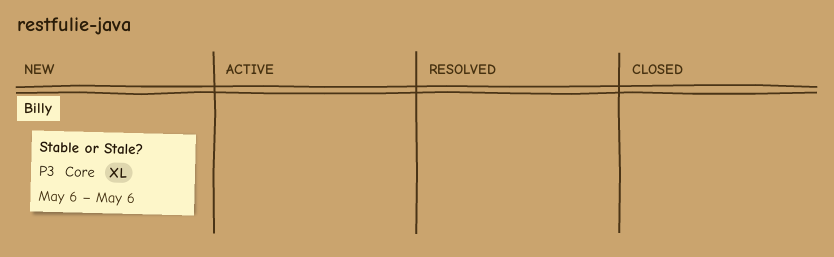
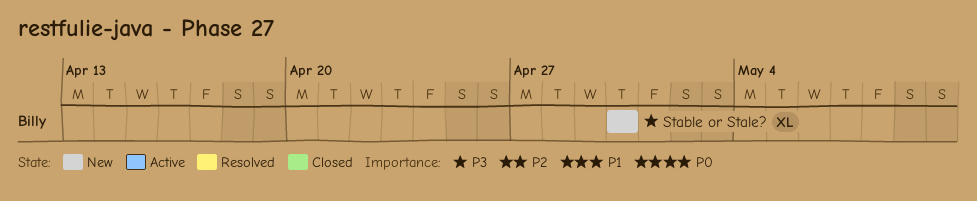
Stable or Stale?, start: May 6 -> Apr 30
Stable or Stale?, due: May 6 -> Apr 30

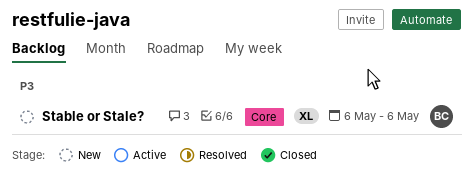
Stable or Stale?, start: Apr 30 -> May 6
Stable or Stale?, due: Apr 30 -> May 6

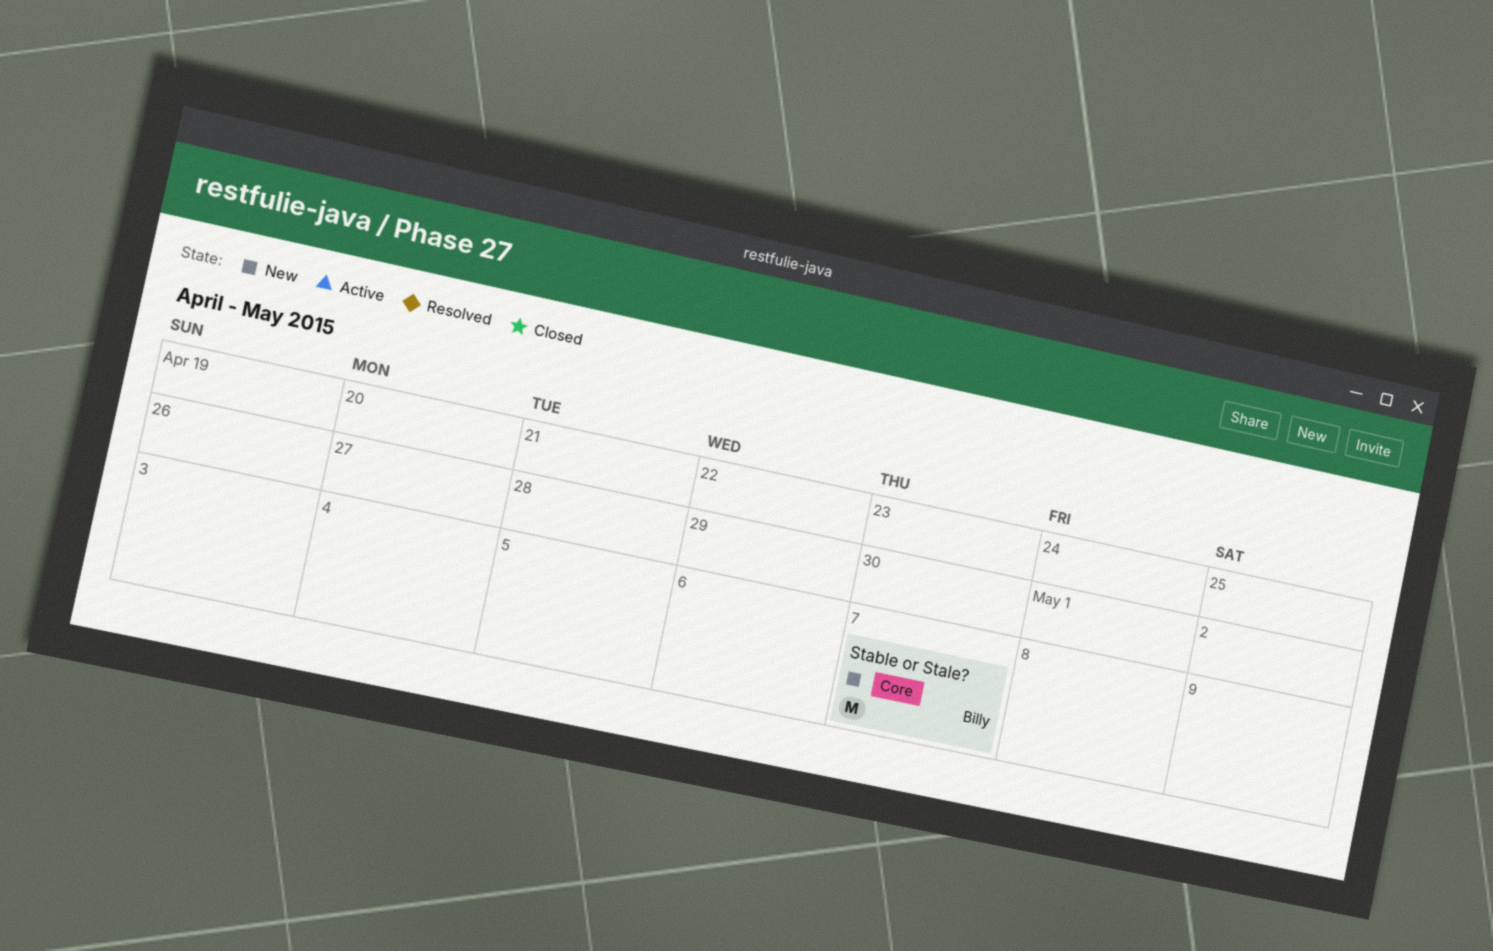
Stable or Stale?, estimate: XL -> M
Stable or Stale?, due: May 6 -> May 7

